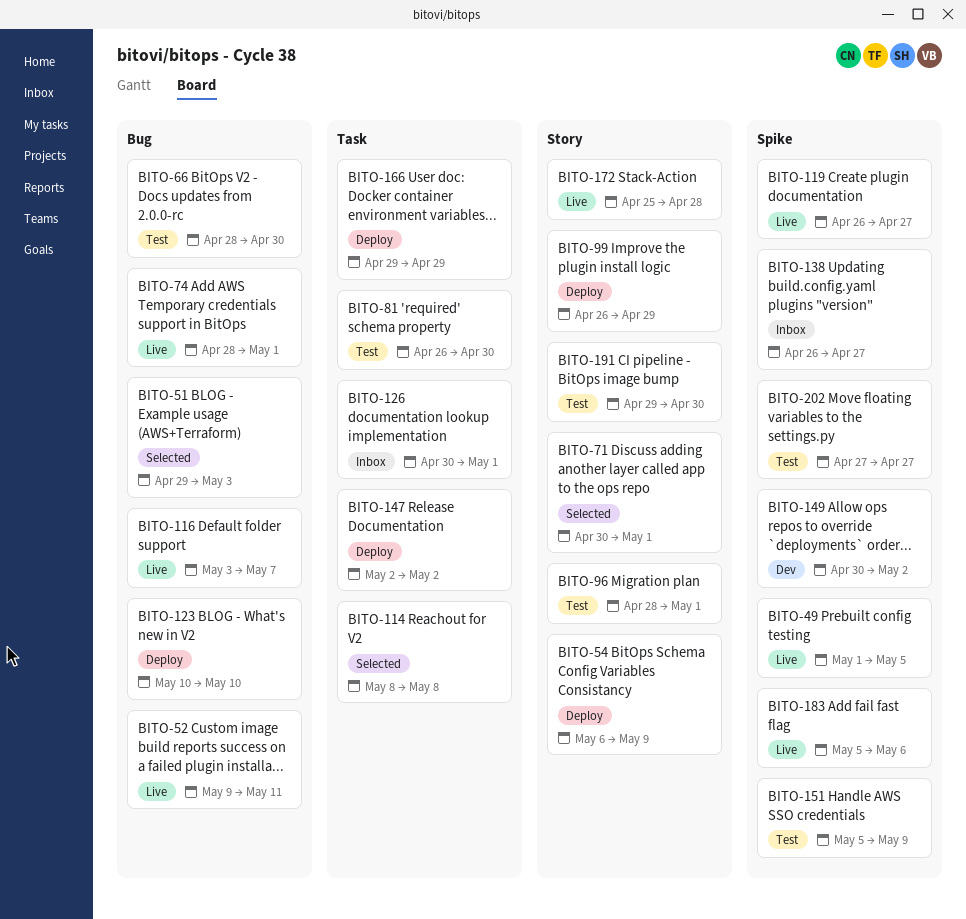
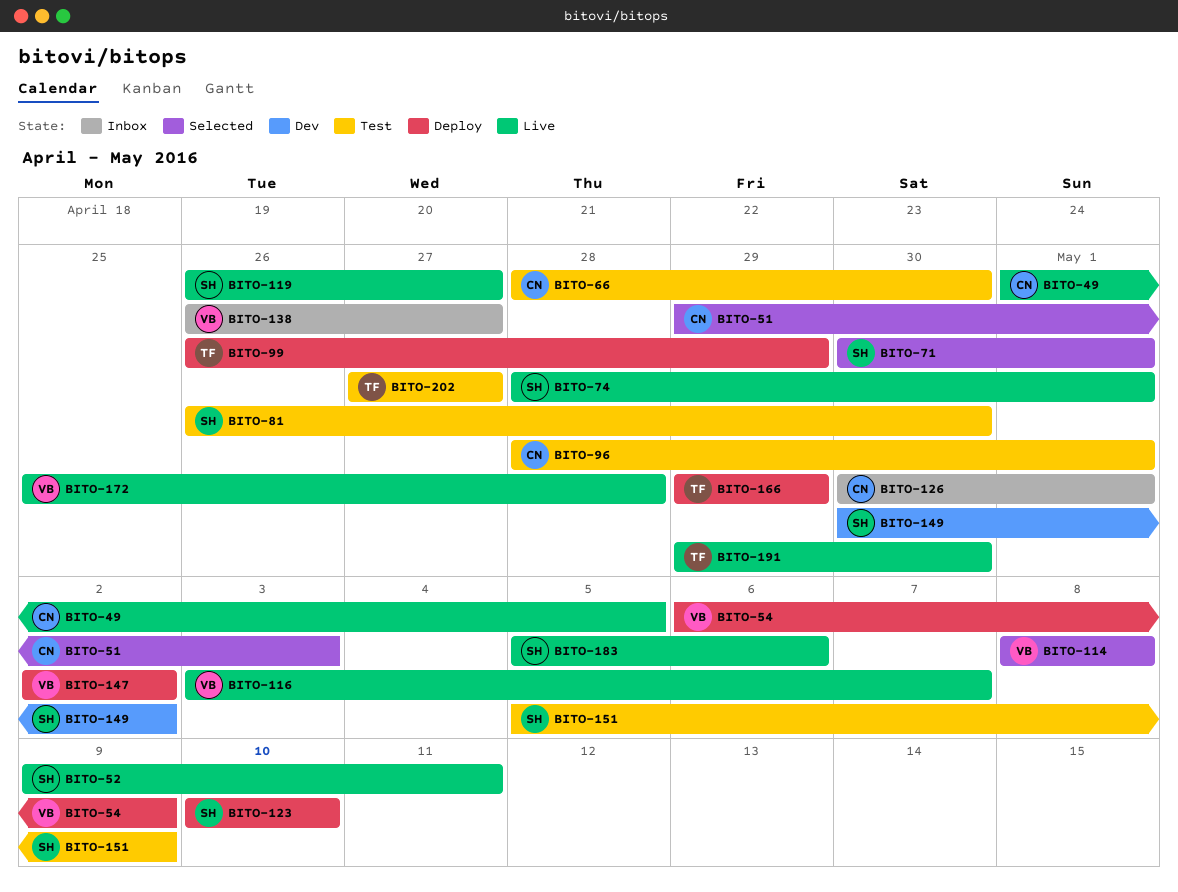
BITO-191, status: Test -> Live

